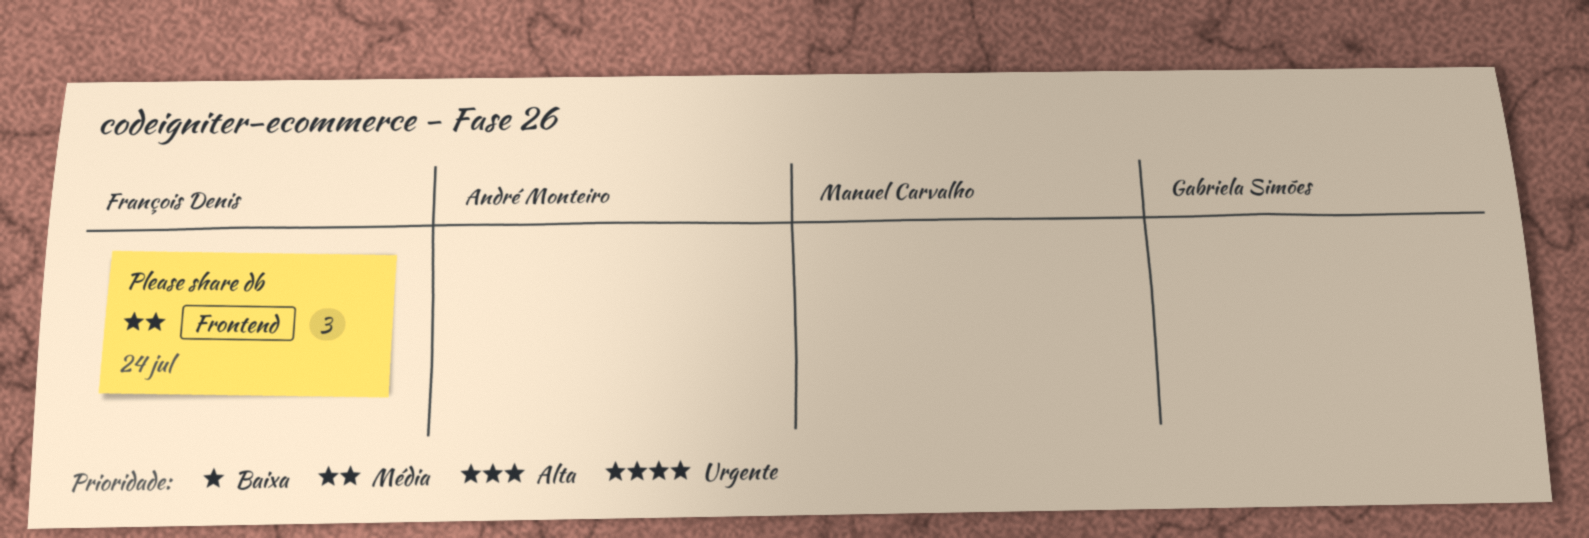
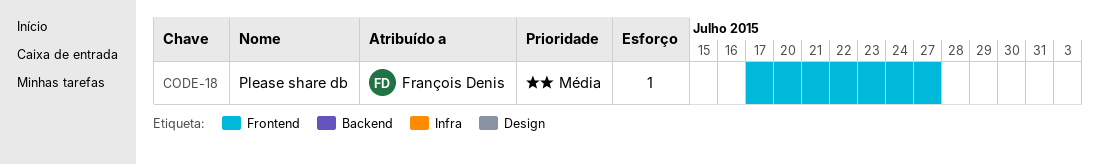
Please share db, estimate: 3 -> 1
Please share db, due: Jul 24 -> Jul 27

